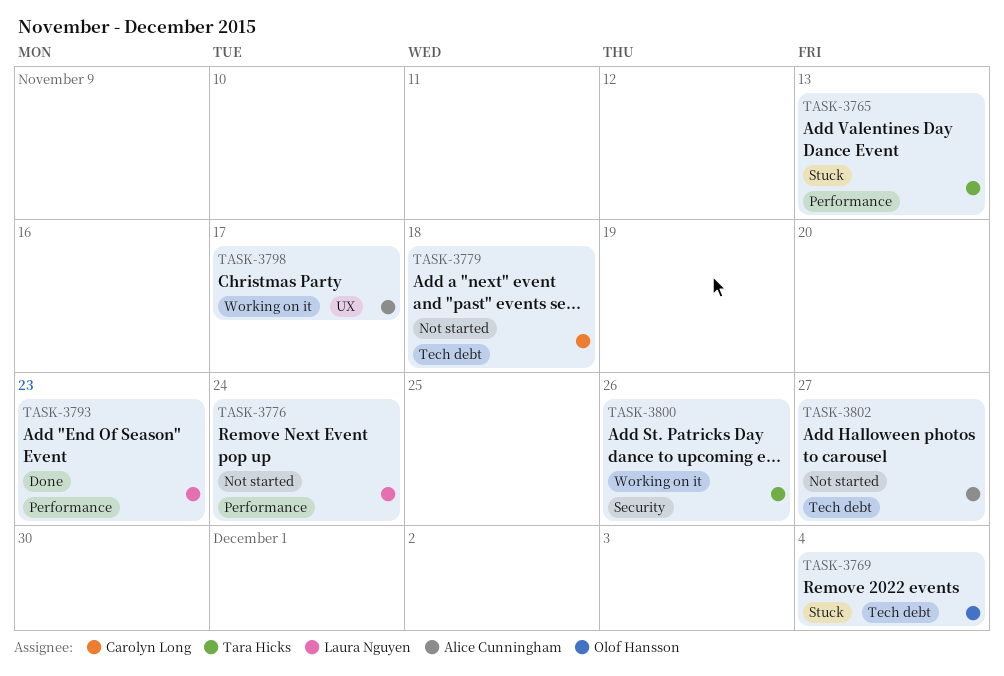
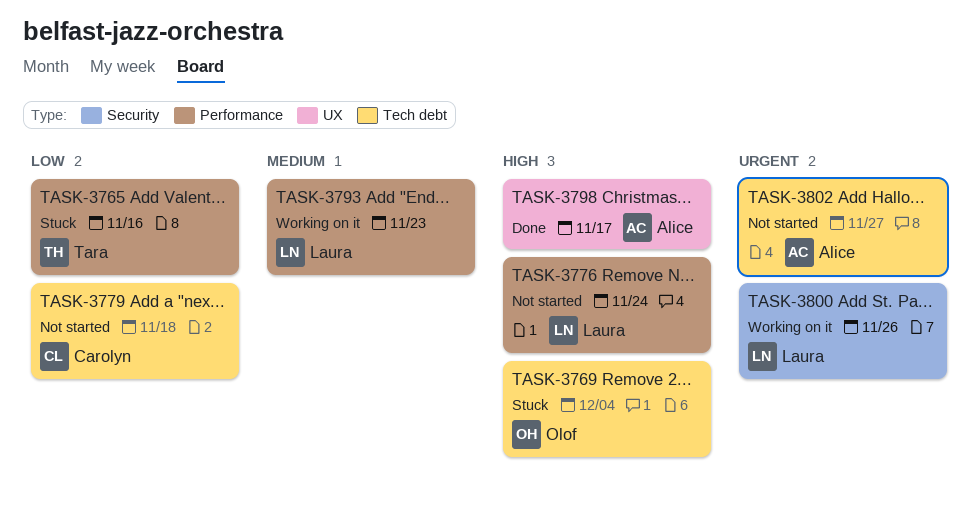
TASK-3765, due: Nov 13 -> Nov 16
TASK-3793, status: Done -> Working on it
TASK-3798, status: Working on it -> Done
TASK-3800, owner: Tara Hicks -> Laura Nguyen

